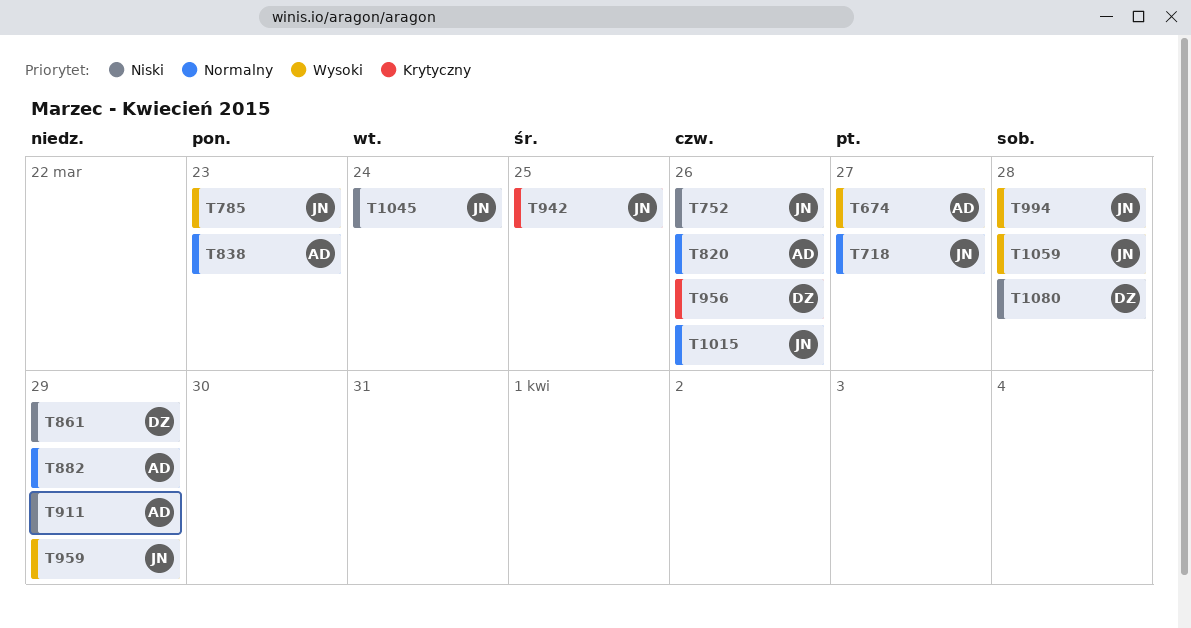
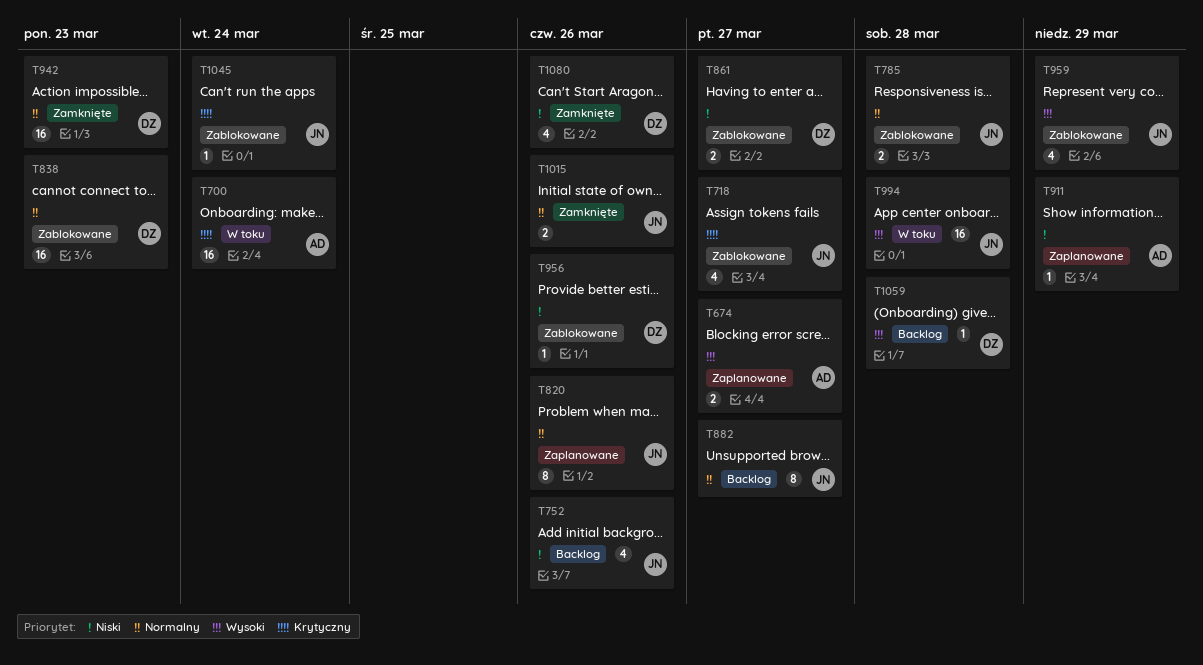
T700: none -> present
T718, priority: Normalny -> Krytyczny
T785, priority: Wysoki -> Normalny
T785, due: Mar 23 -> Mar 28
T820, owner: AD -> JN
T838, owner: AD -> DZ
T861, due: Mar 29 -> Mar 27
T882, owner: AD -> JN
T882, due: Mar 29 -> Mar 27
T942, owner: JN -> DZ
T942, priority: Krytyczny -> Normalny
T942, due: Mar 25 -> Mar 23
T956, priority: Krytyczny -> Niski
T1045, priority: Niski -> Krytyczny
T1059, owner: JN -> DZ
T1080, due: Mar 28 -> Mar 26

